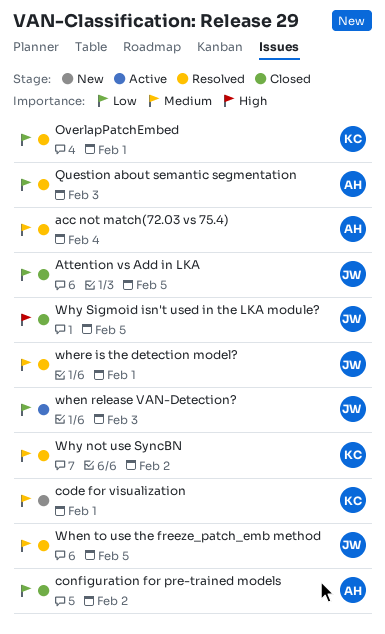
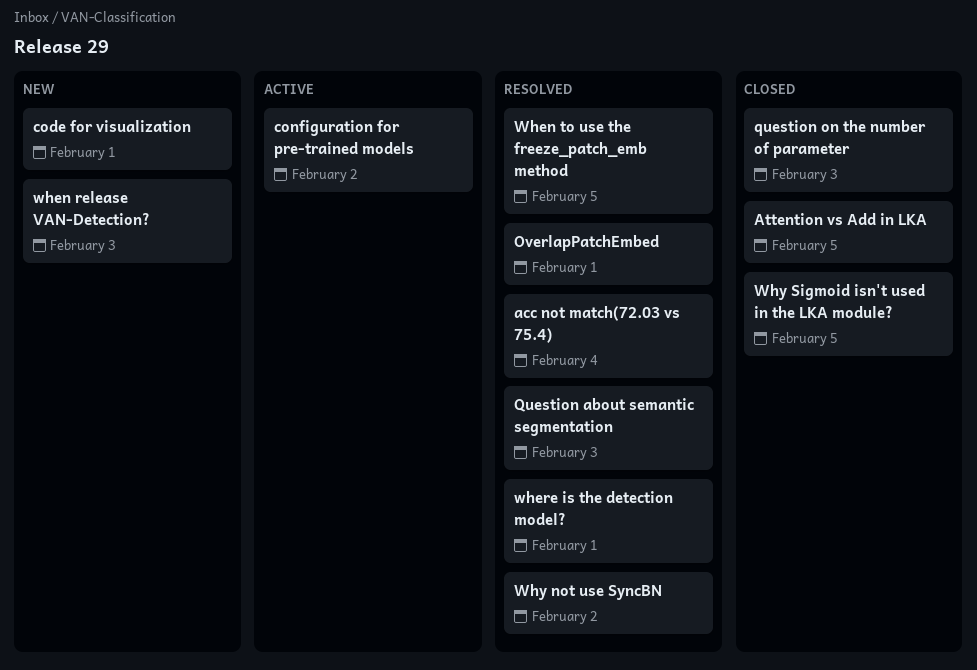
configuration for pre-trained models, status: Closed -> Active
question on the number of parameter: none -> present
when release VAN-Detection?, status: Active -> New

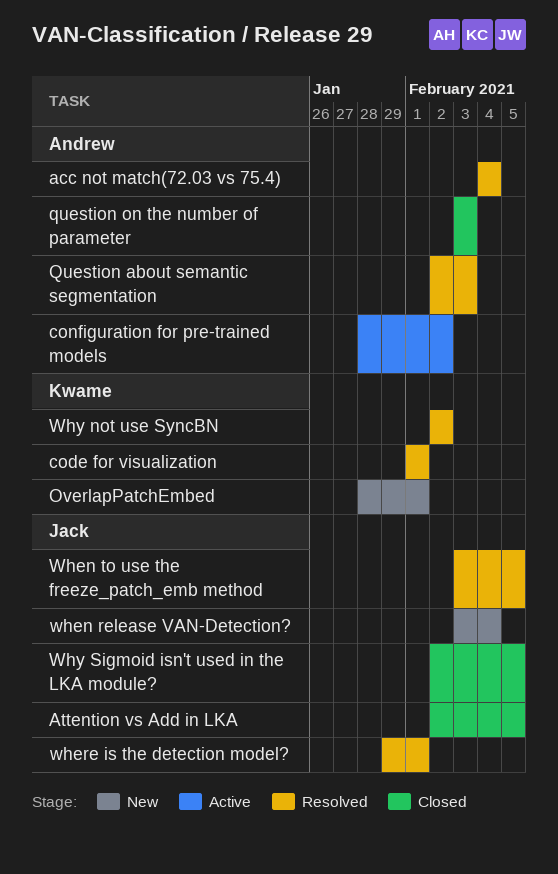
code for visualization, status: New -> Resolved
OverlapPatchEmbed, status: Resolved -> New
when release VAN-Detection?, due: Feb 3 -> Feb 4

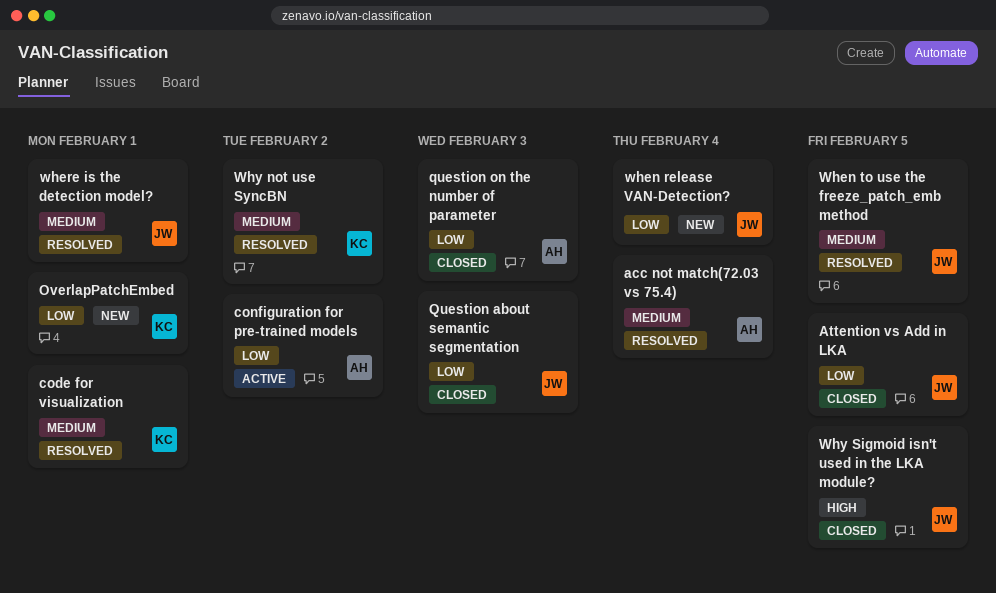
Question about semantic segmentation, status: Resolved -> Closed
Question about semantic segmentation, owner: Andrew -> Jack

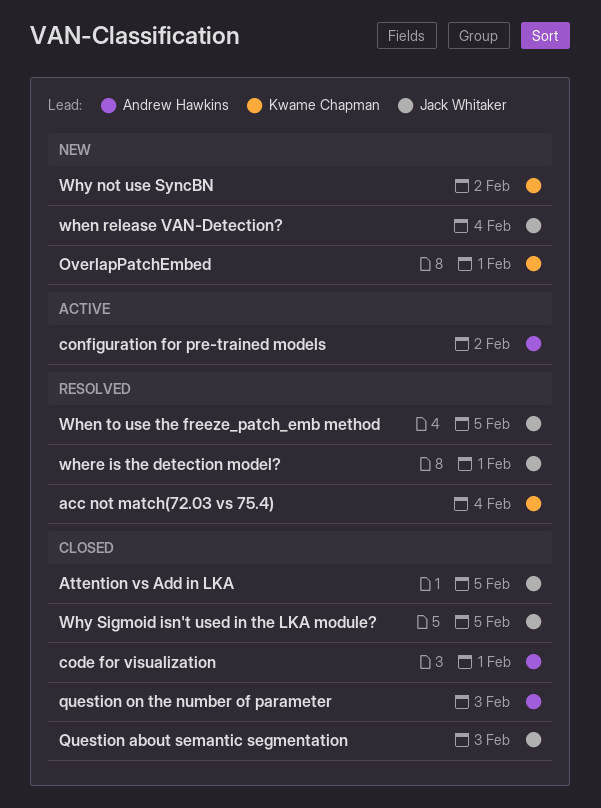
acc not match(72.03 vs 75.4), owner: Andrew Hawkins -> Kwame Chapman
code for visualization, status: Resolved -> Closed
code for visualization, owner: Kwame Chapman -> Andrew Hawkins
Why not use SyncBN, status: Resolved -> New

